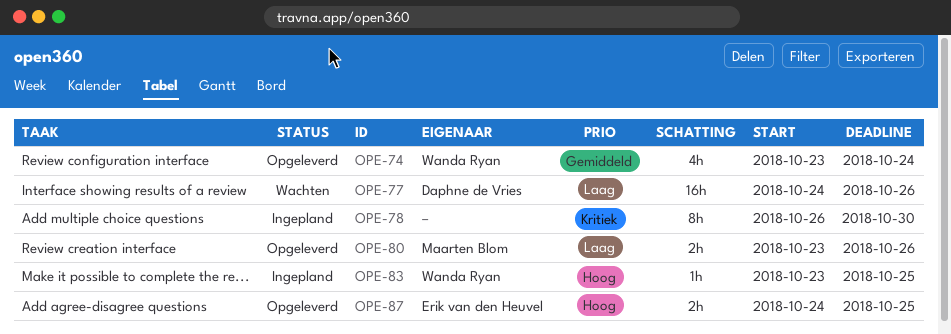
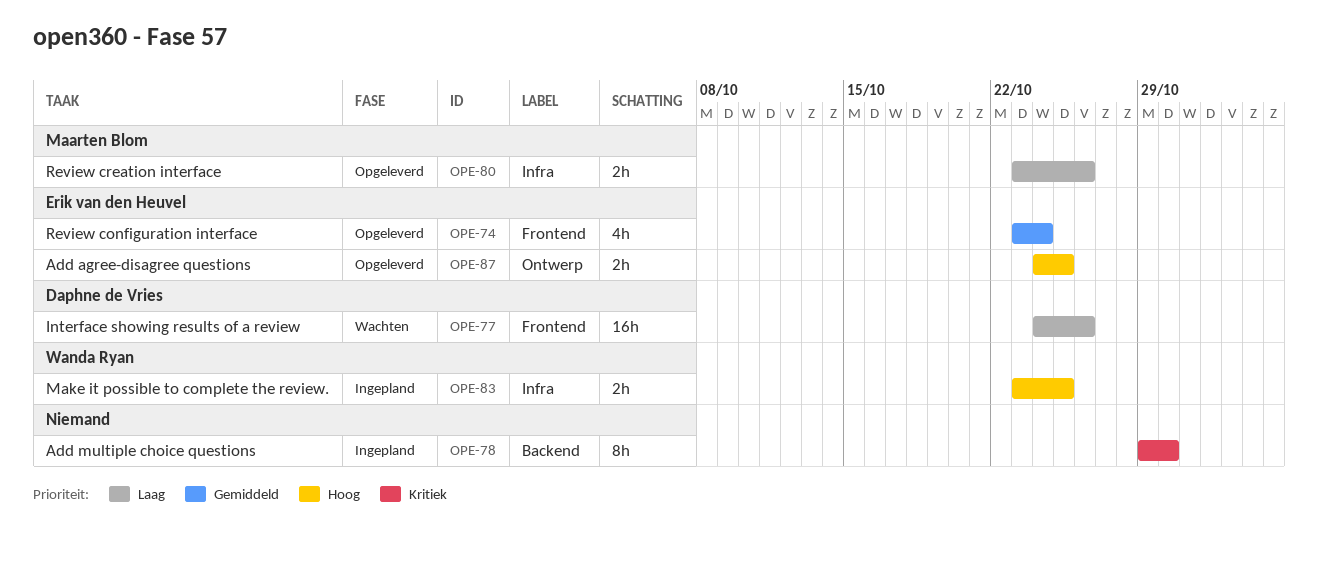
OPE-74, owner: Wanda Ryan -> Erik van den Heuvel
OPE-78, start: Oct 26 -> Oct 29
OPE-83, estimate: 1h -> 2h

